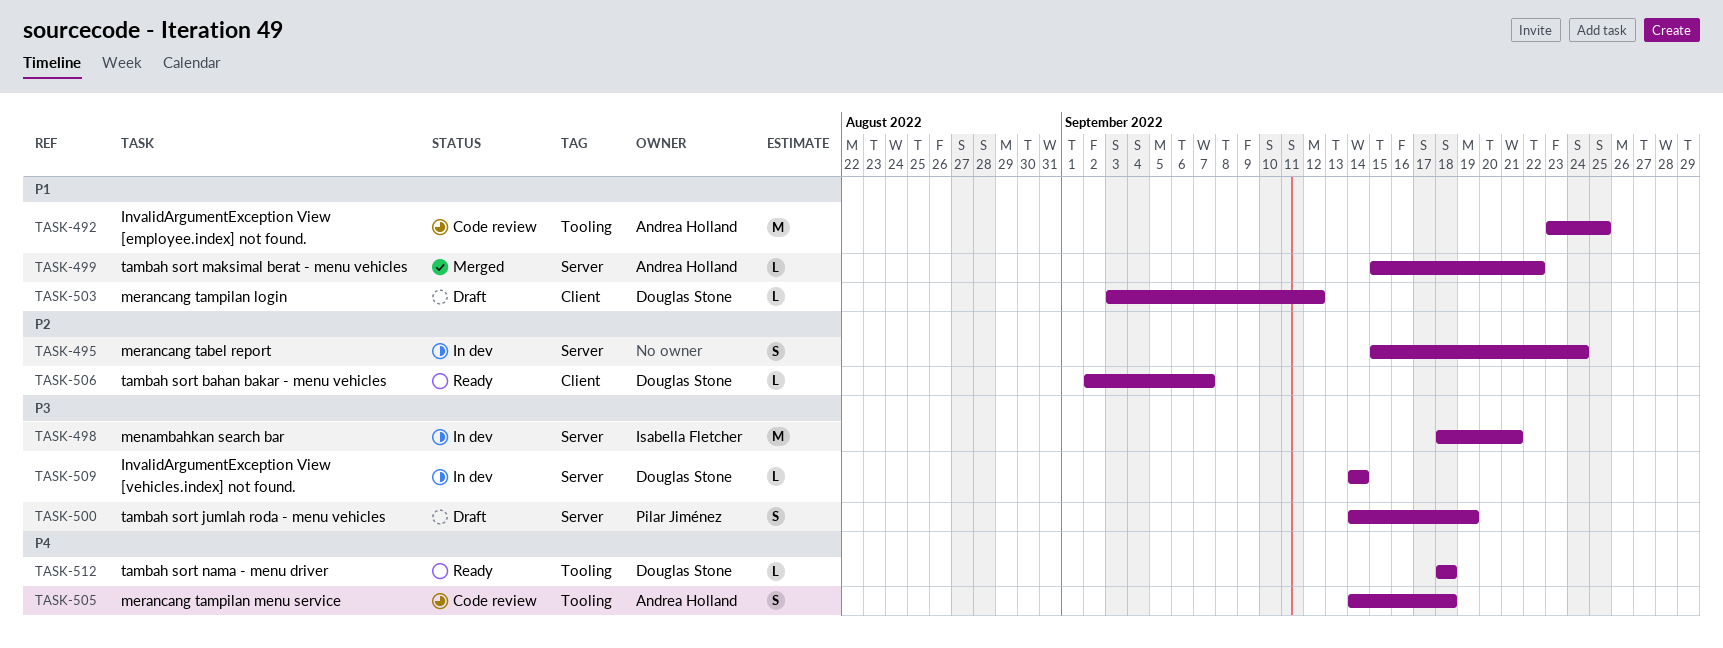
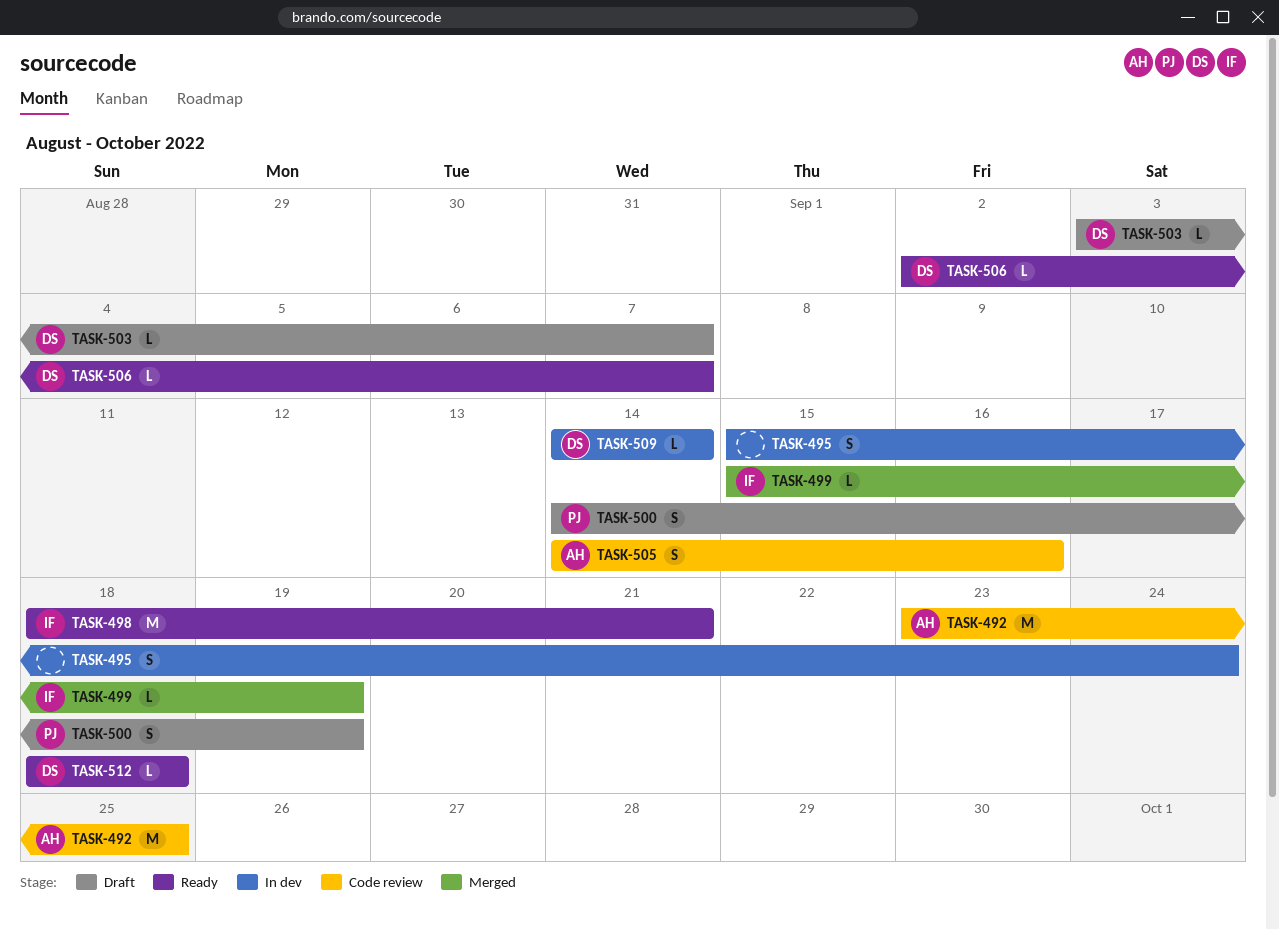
TASK-498, status: In dev -> Ready
TASK-499, owner: Andrea Holland -> Isabella Fletcher
TASK-499, due: Sep 22 -> Sep 19
TASK-503, due: Sep 12 -> Sep 7
TASK-505, due: Sep 18 -> Sep 16

